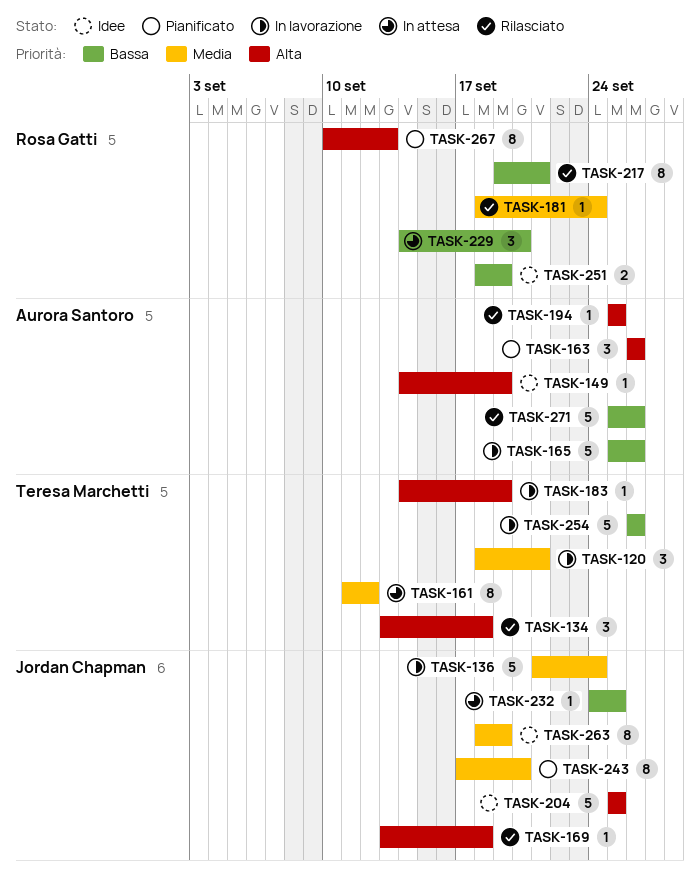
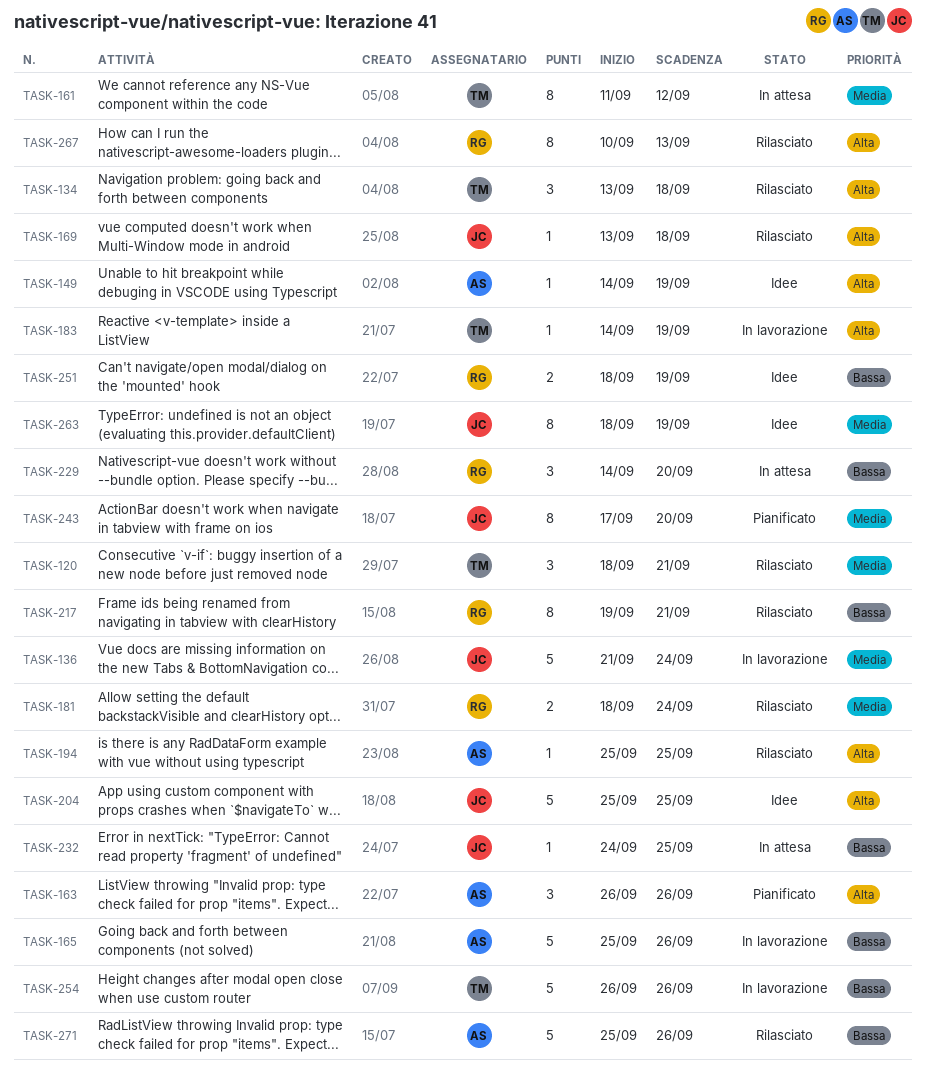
TASK-120, status: In lavorazione -> Rilasciato
TASK-181, estimate: 1 -> 2
TASK-267, status: Pianificato -> Rilasciato

